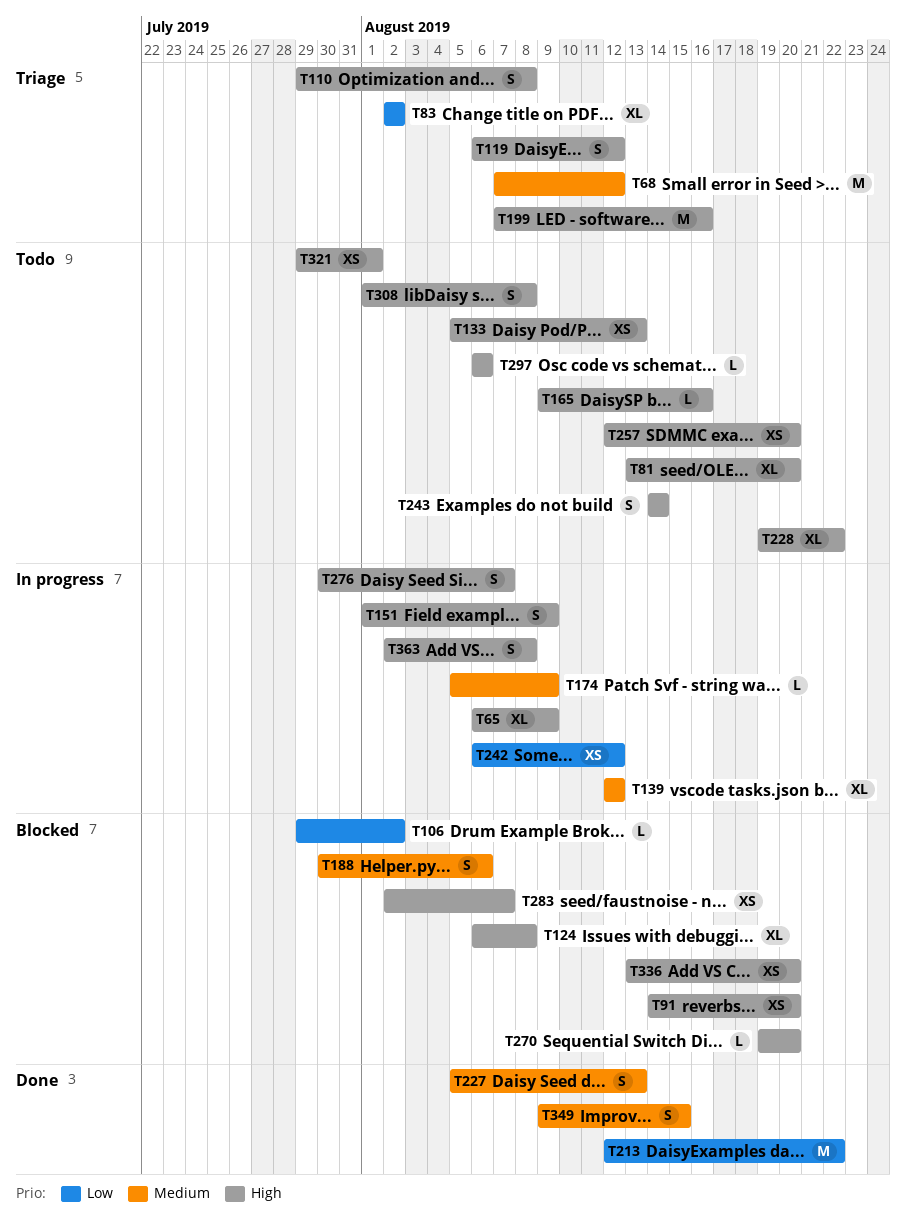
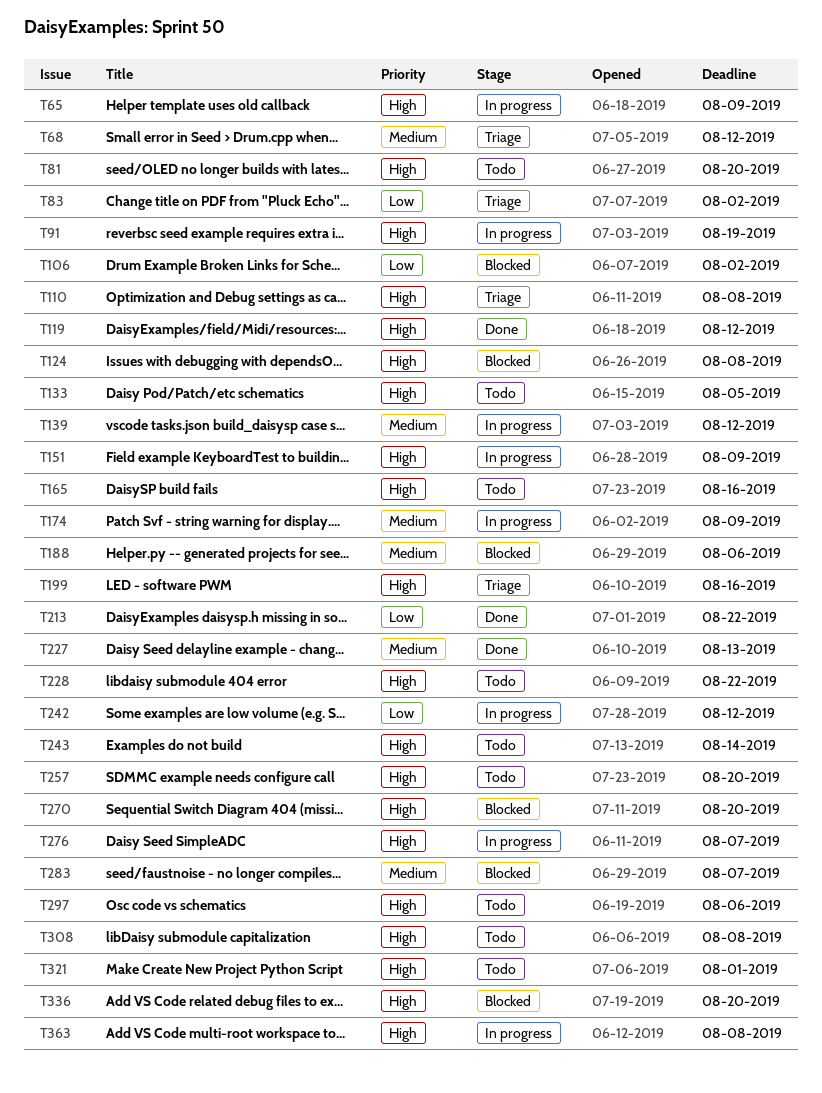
T91, status: Blocked -> In progress
T91, due: Aug 20 -> Aug 19
T119, status: Triage -> Done
T133, due: Aug 13 -> Aug 5
T283, priority: High -> Medium
T349: present -> none

